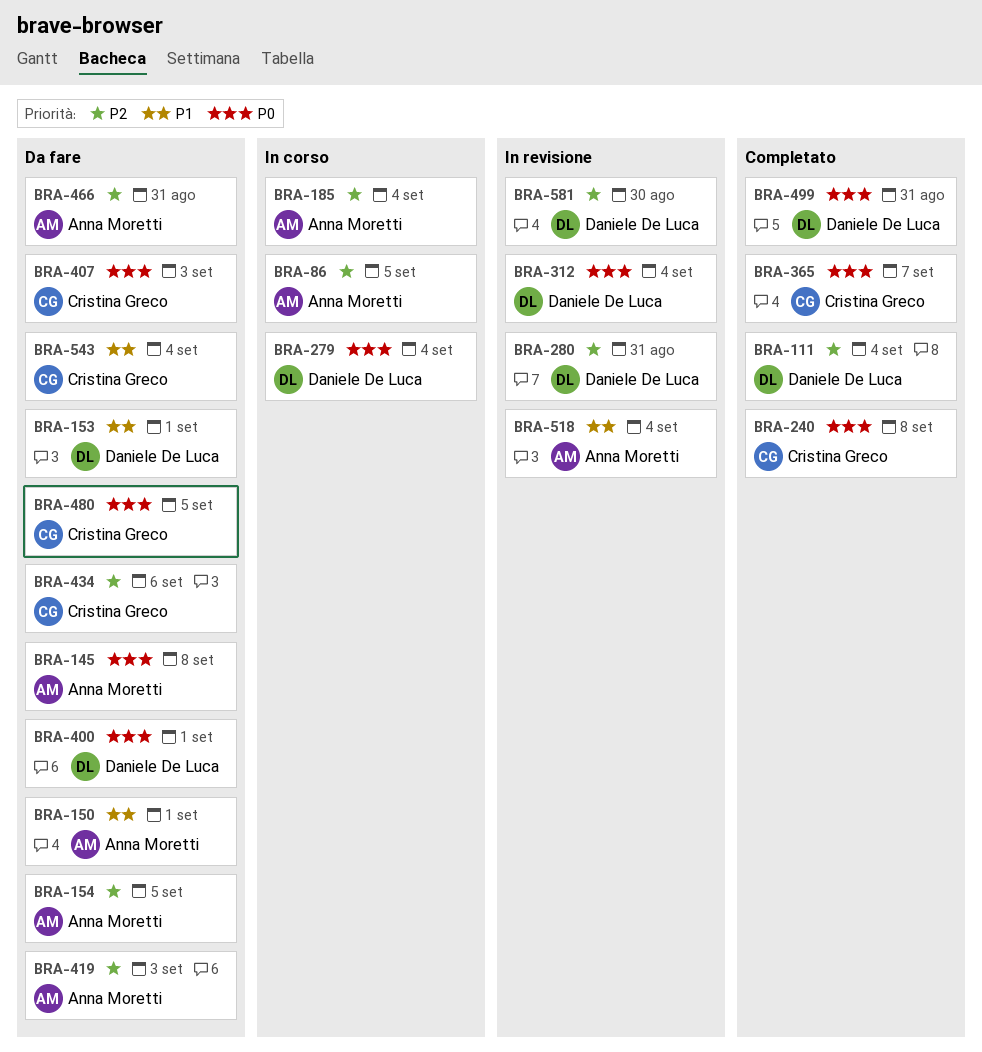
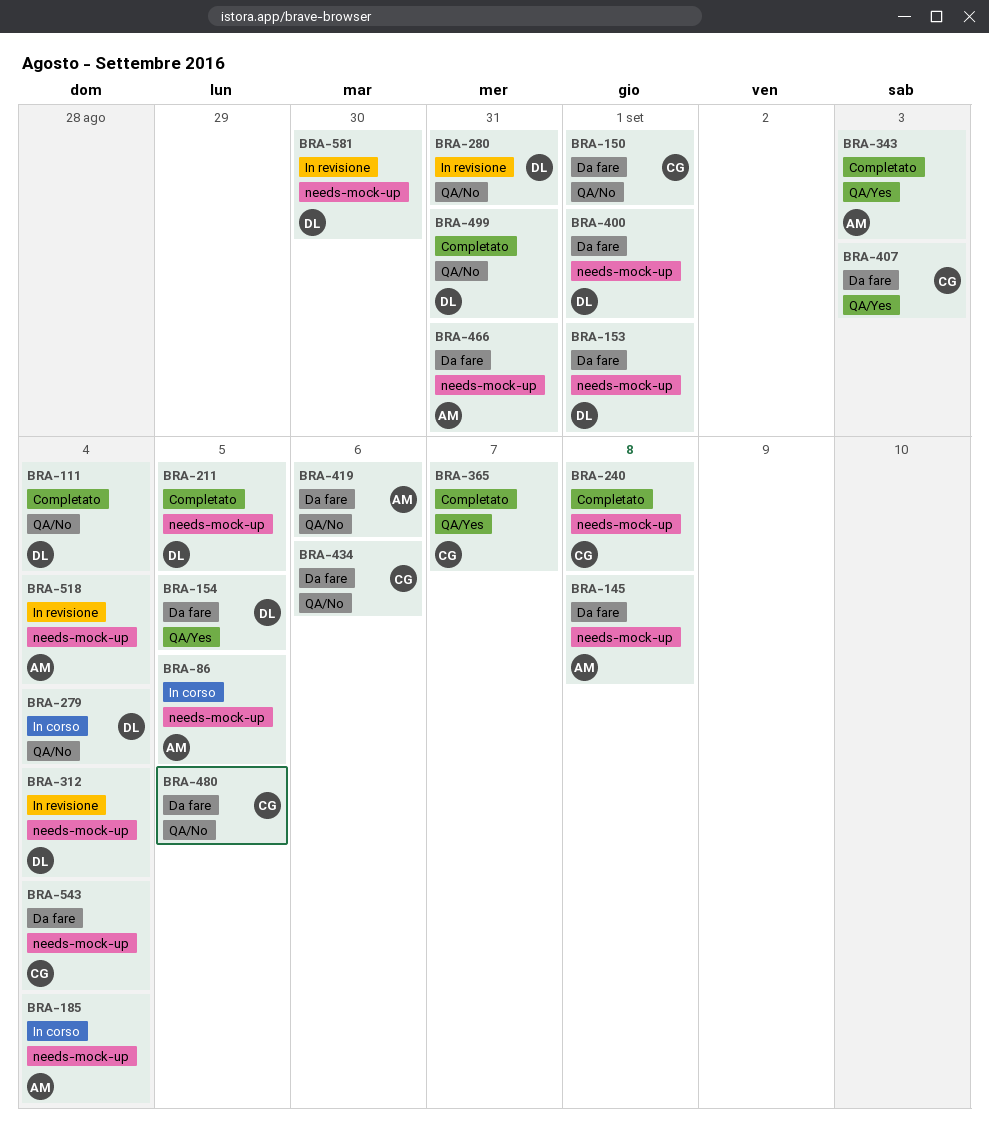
BRA-150, owner: Anna Moretti -> Cristina Greco
BRA-154, owner: Anna Moretti -> Daniele De Luca
BRA-211: none -> present
BRA-343: none -> present
BRA-419, due: Sep 3 -> Sep 6

